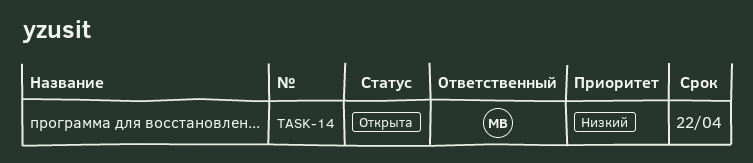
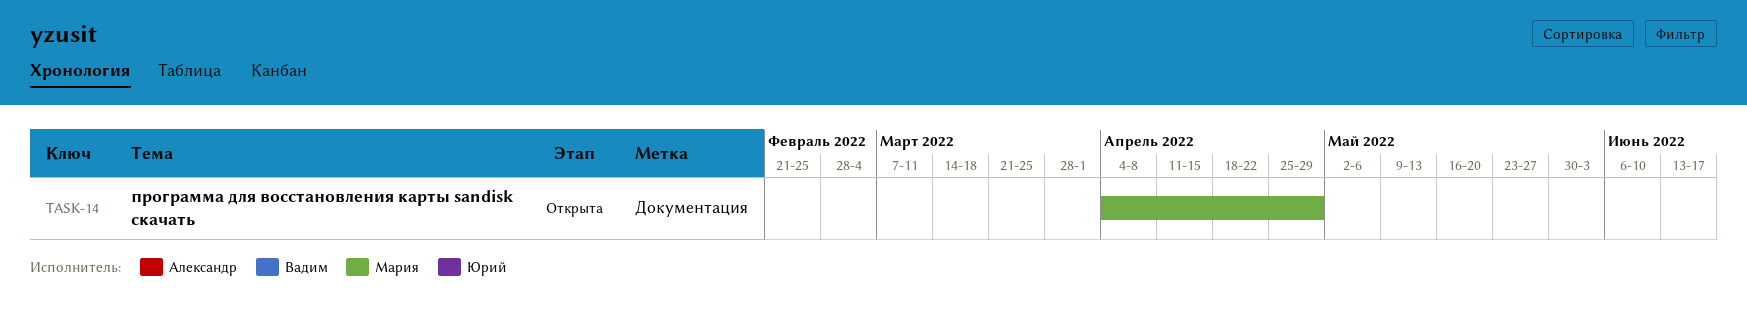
TASK-14, due: Apr 22 -> Apr 29

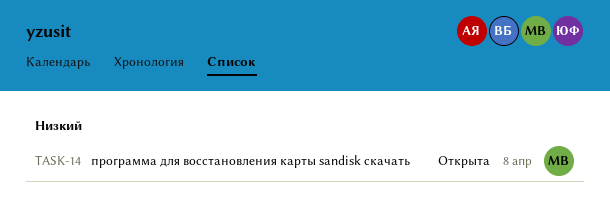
TASK-14, due: Apr 29 -> Apr 8

